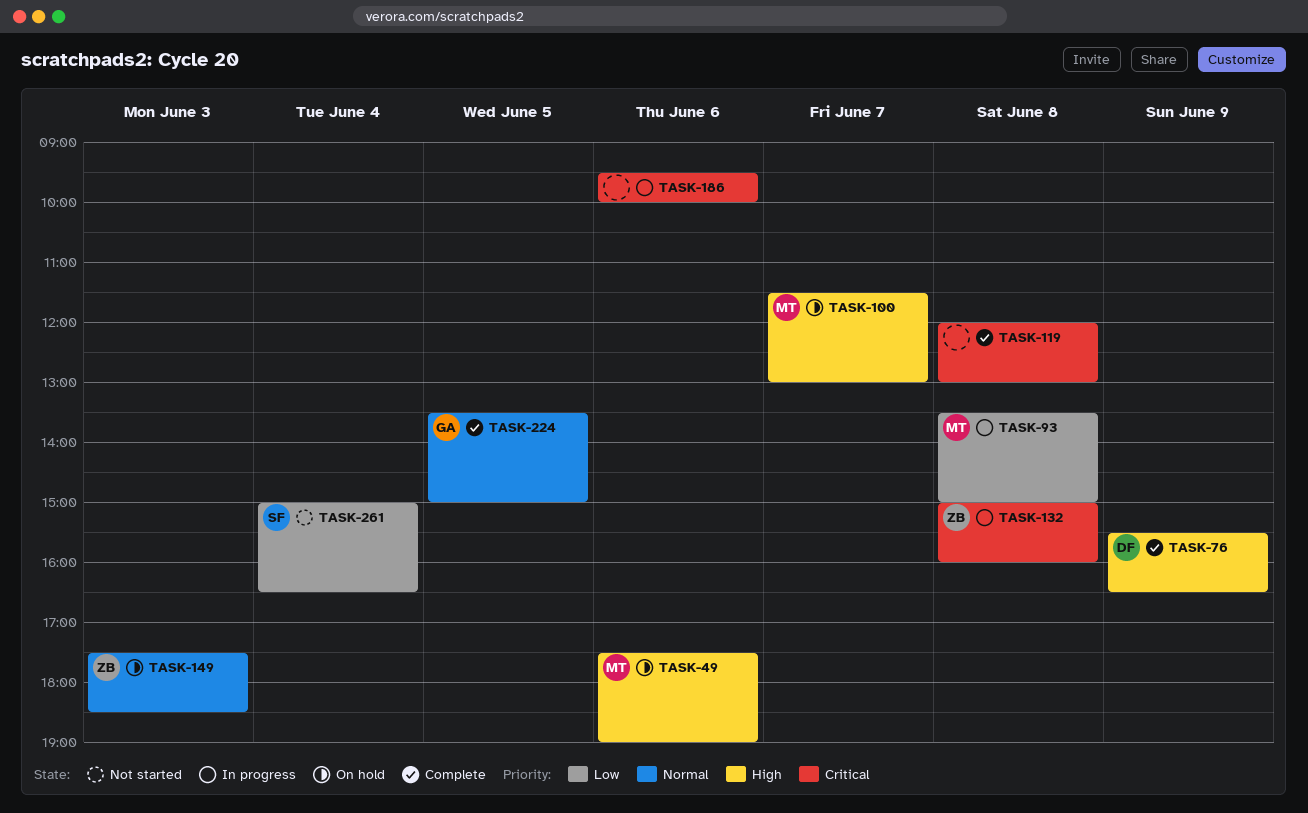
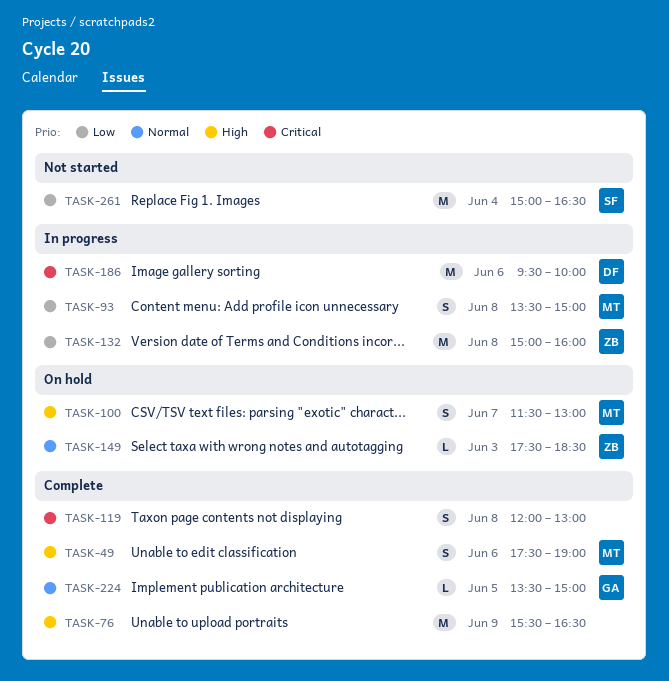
TASK-49, status: On hold -> Complete
TASK-76, owner: DF -> none
TASK-132, priority: Critical -> Low
TASK-186, owner: none -> DF

